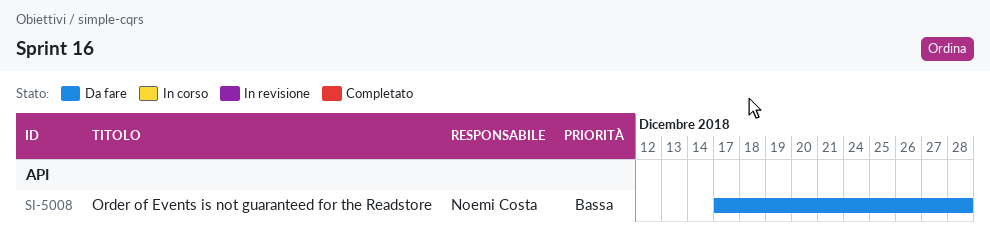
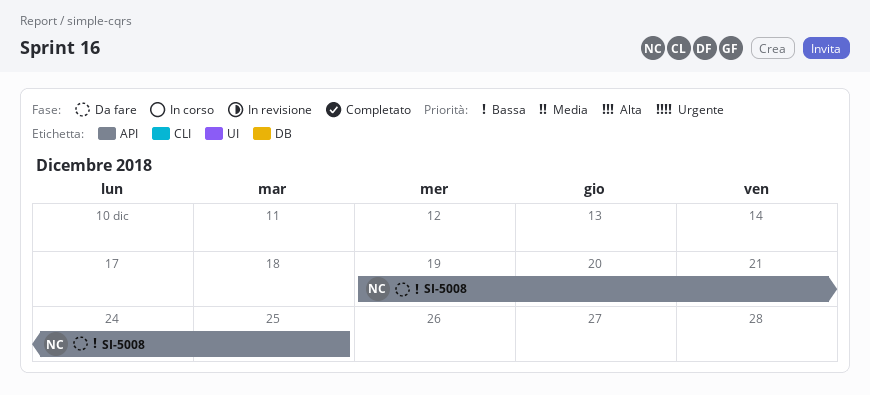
SI-5008, start: Dec 17 -> Dec 19
SI-5008, due: Dec 28 -> Dec 25

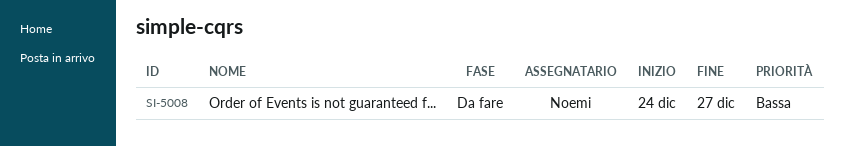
SI-5008, start: Dec 19 -> Dec 24
SI-5008, due: Dec 25 -> Dec 27

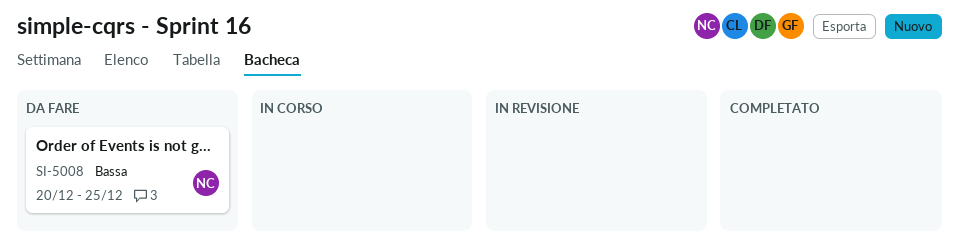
SI-5008, start: Dec 24 -> Dec 20
SI-5008, due: Dec 27 -> Dec 25

